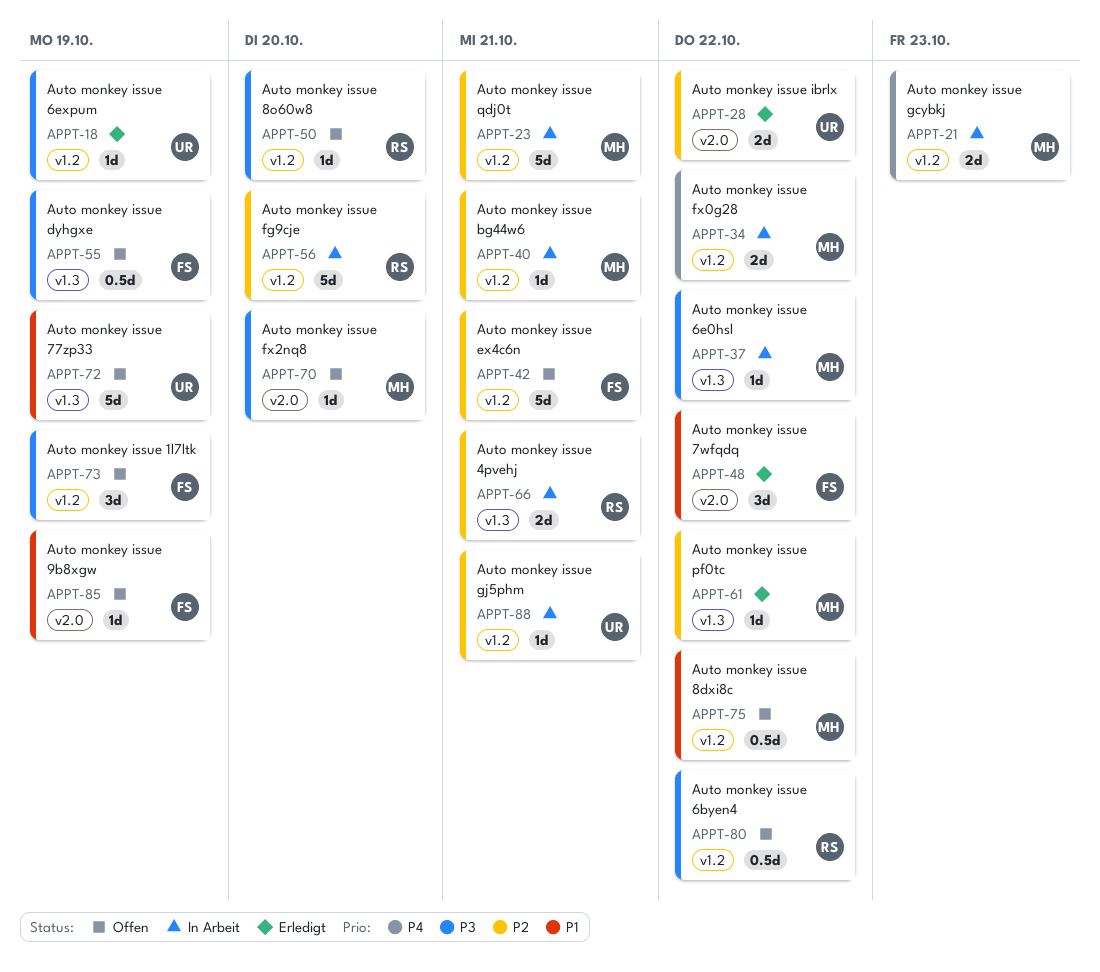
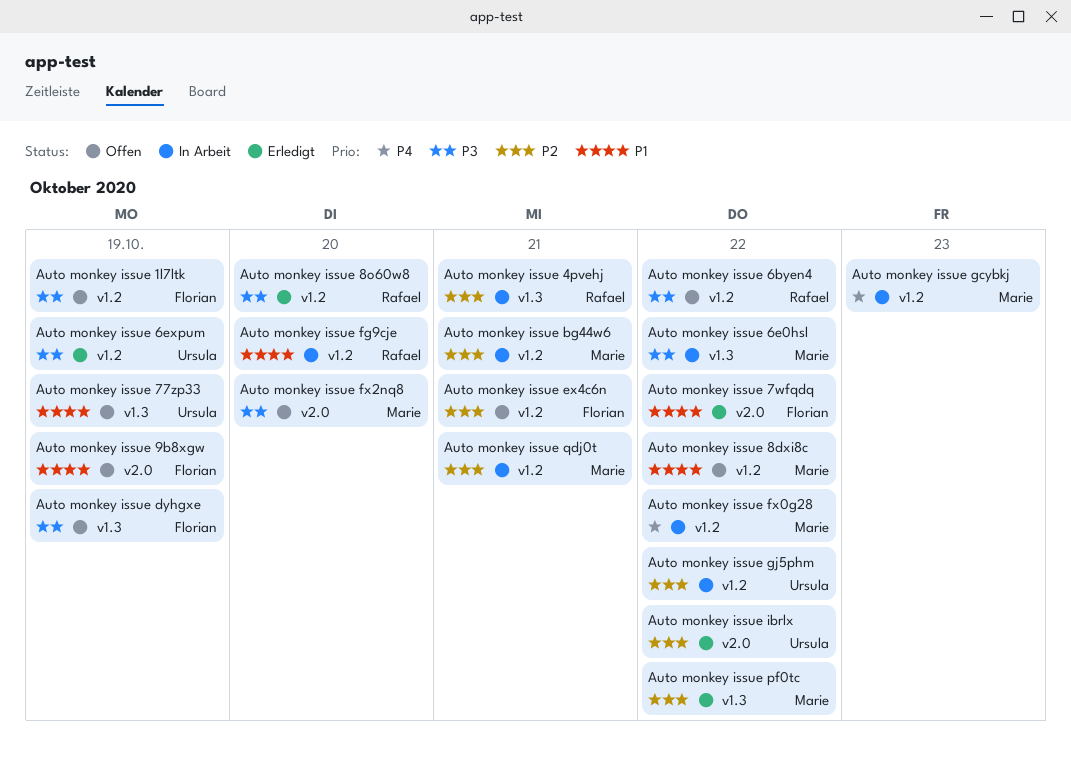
Auto monkey issue 8o60w8, status: Offen -> Erledigt
Auto monkey issue fg9cje, priority: P2 -> P1
Auto monkey issue gj5phm, due: Oct 21 -> Oct 22

